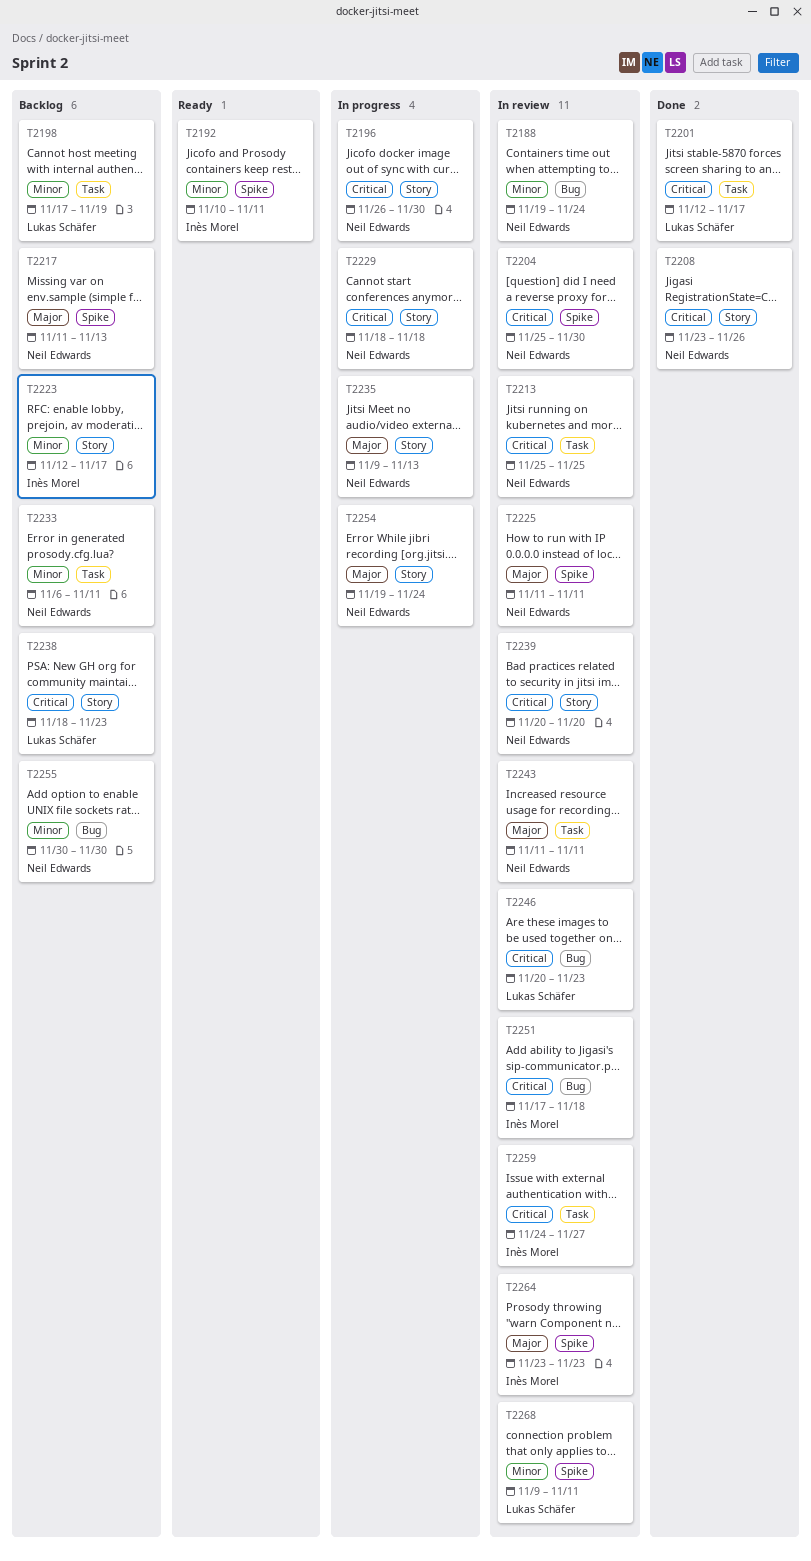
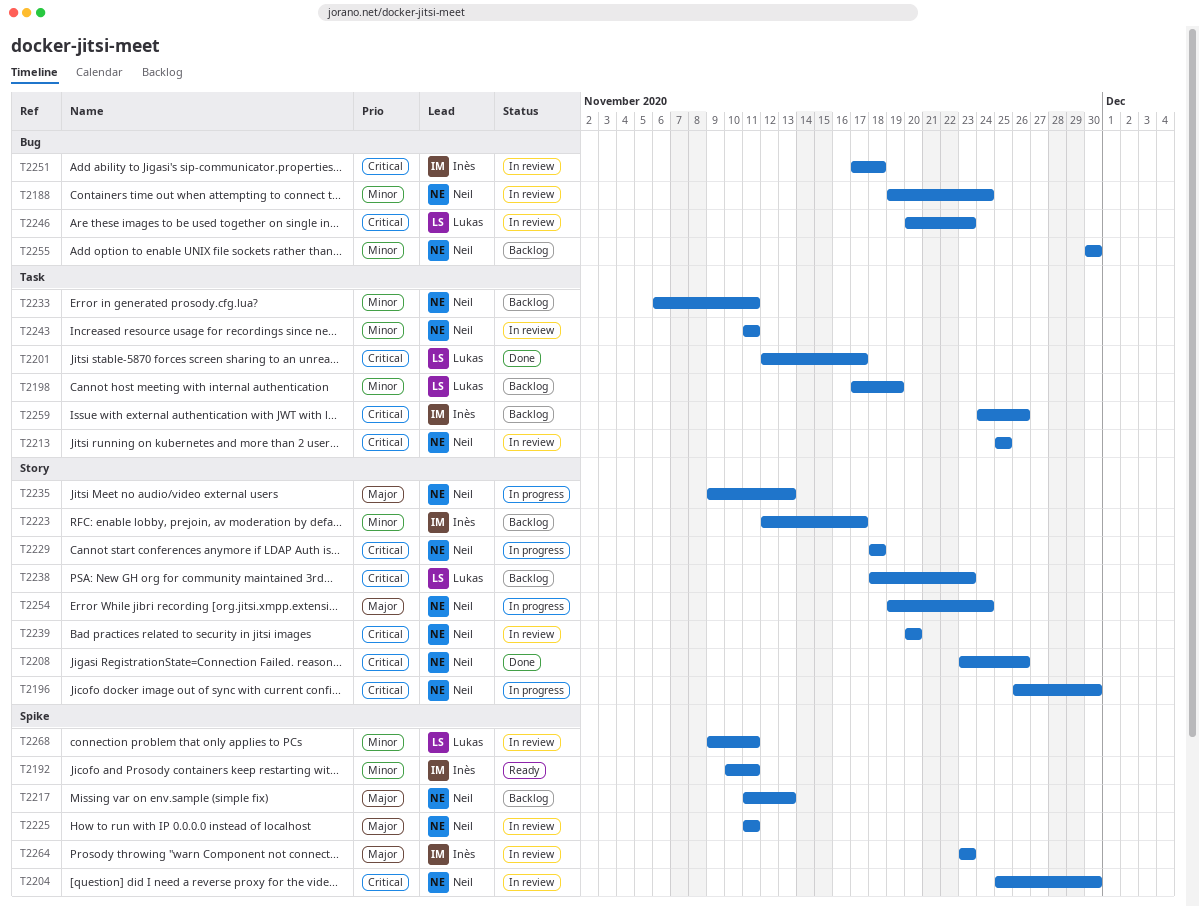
T2243, priority: Major -> Minor
T2259, status: In review -> Backlog
T2259, due: Nov 27 -> Nov 26

